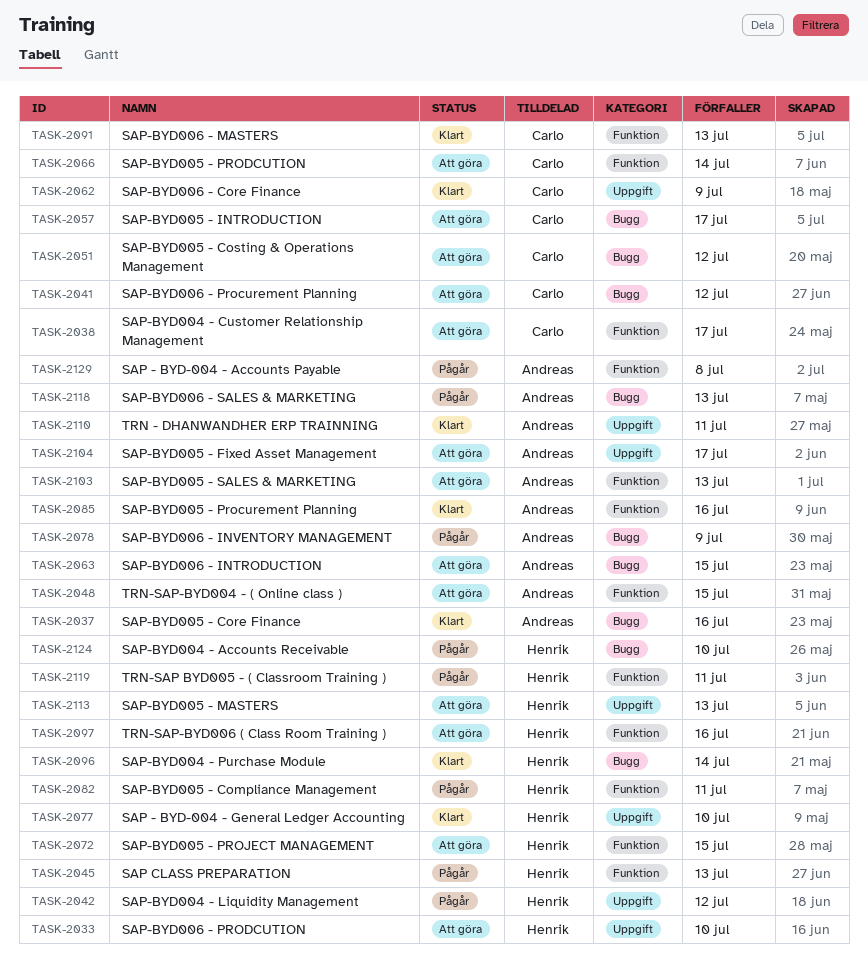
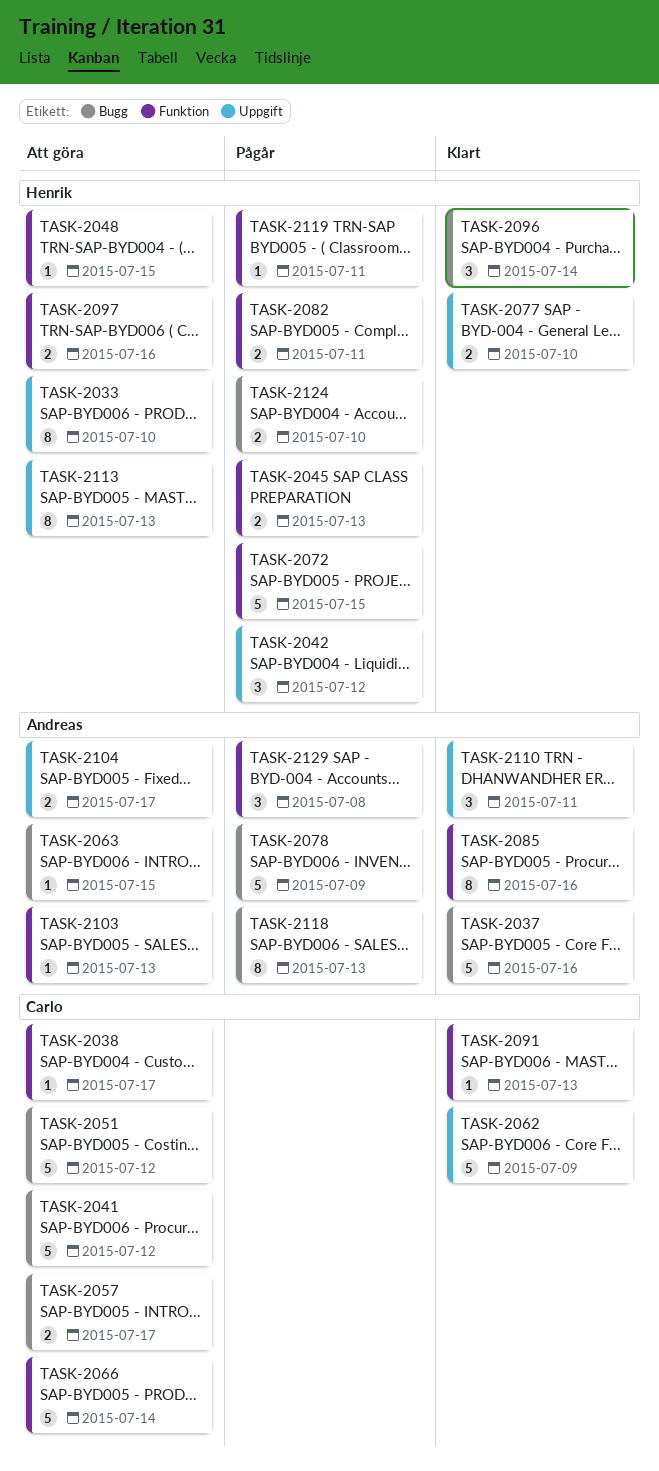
TASK-2048, owner: Andreas -> Henrik
TASK-2072, status: Att göra -> Pågår

